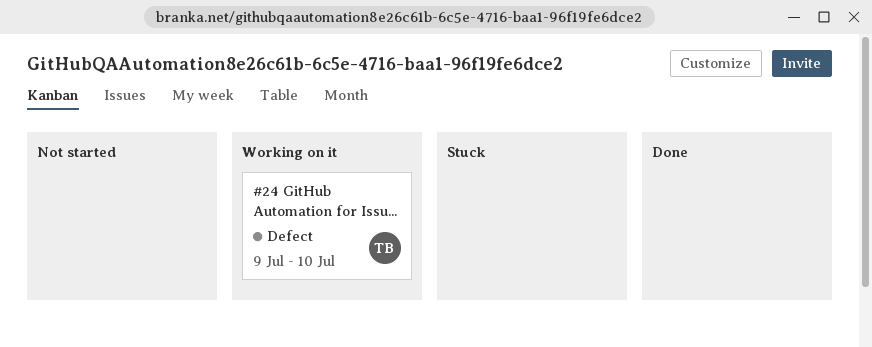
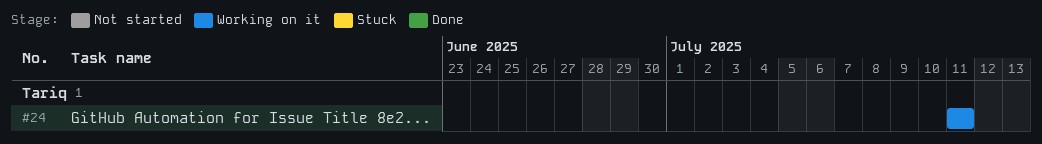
#24, start: Jul 9 -> Jul 11
#24, due: Jul 10 -> Jul 11

